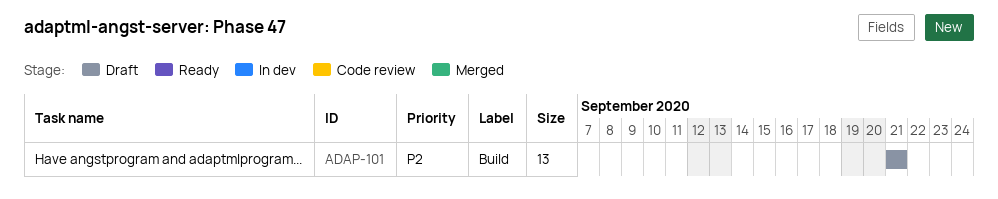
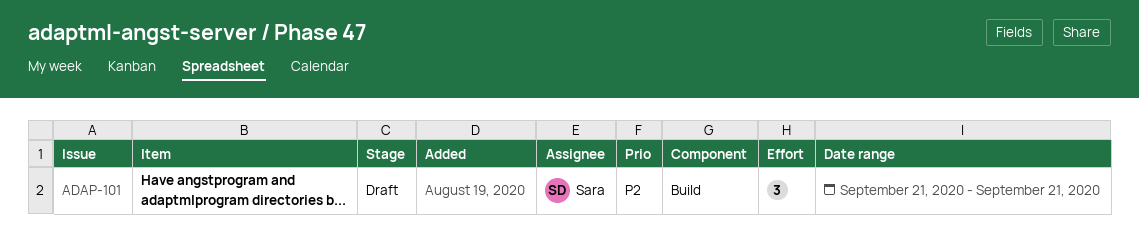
ADAP-101, estimate: 13 -> 3

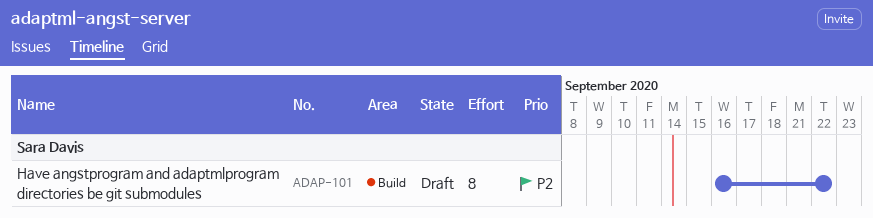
ADAP-101, estimate: 3 -> 8
ADAP-101, start: Sep 21 -> Sep 16
ADAP-101, due: Sep 21 -> Sep 22

